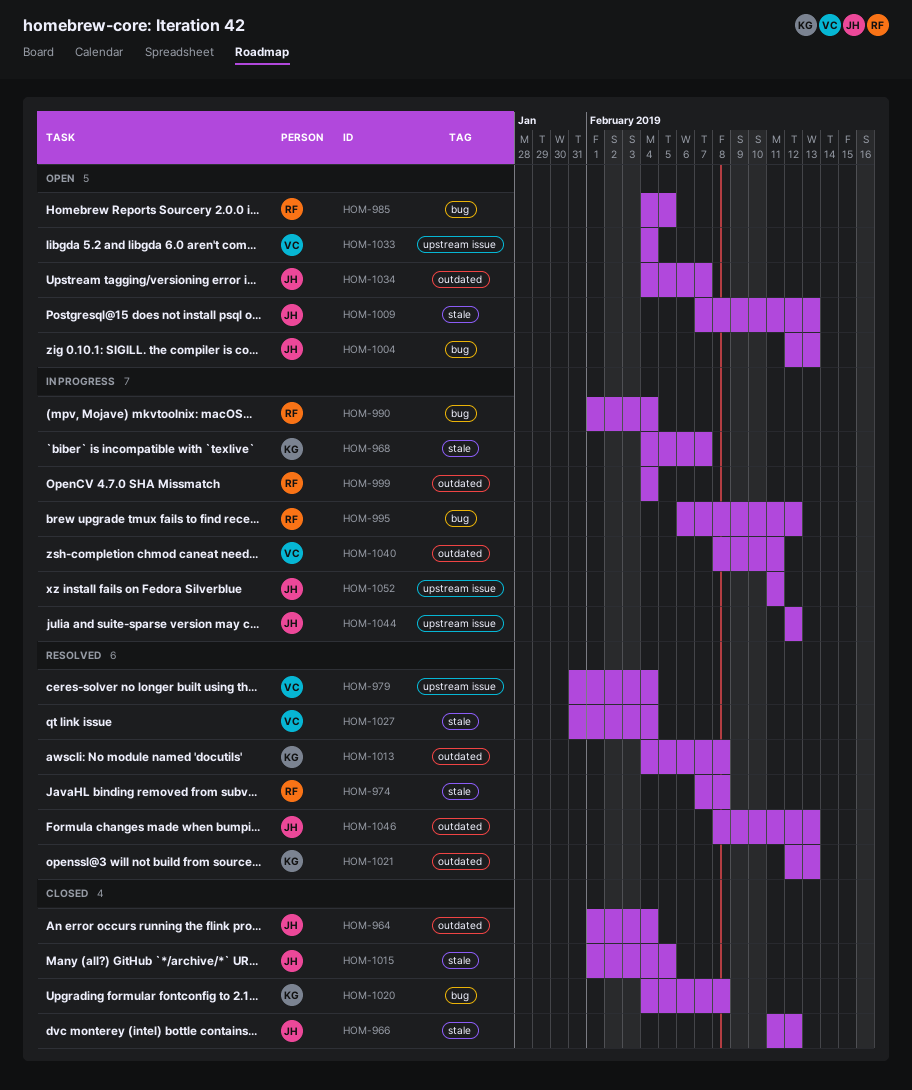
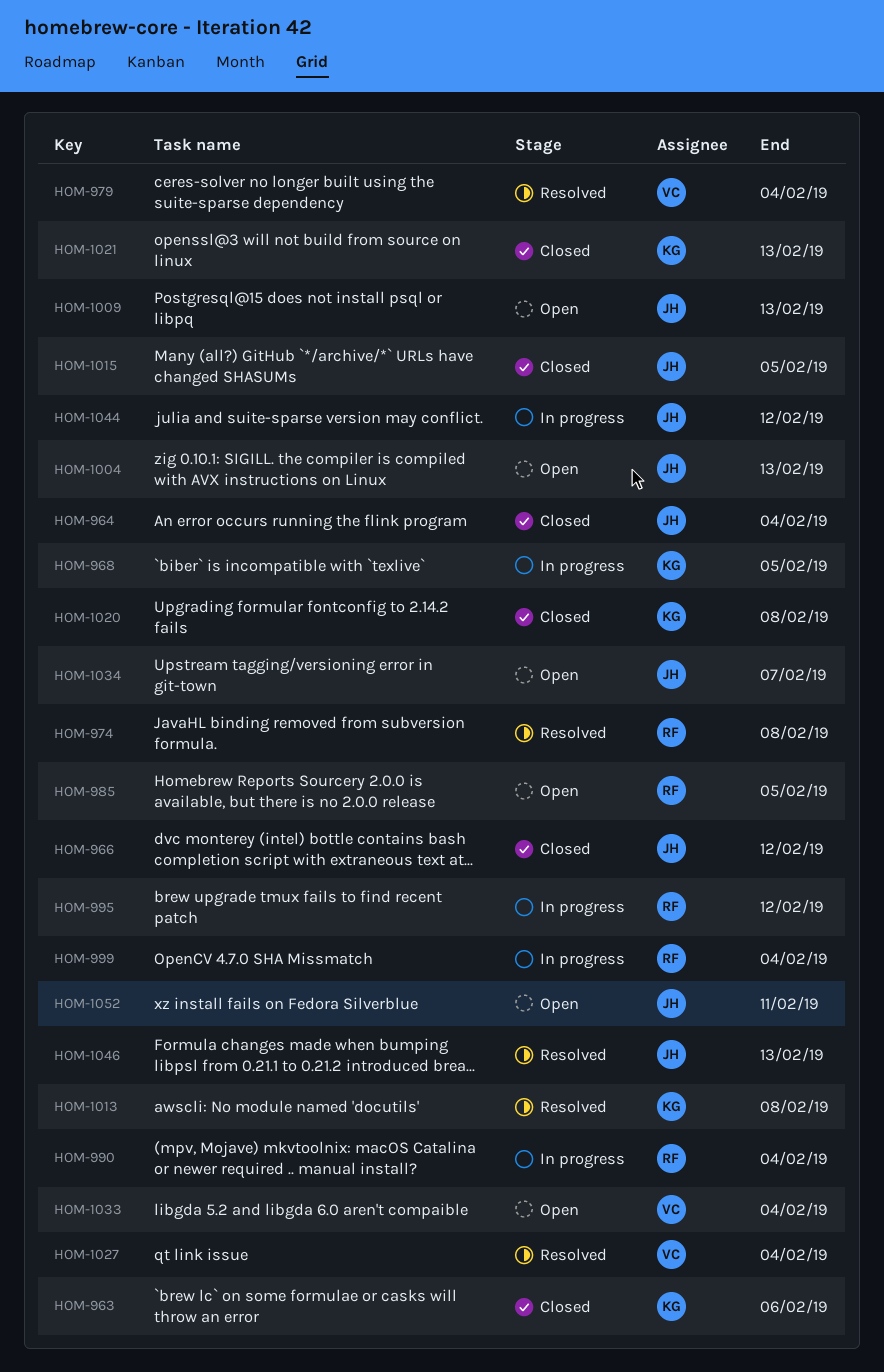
HOM-963: none -> present
HOM-968, due: Feb 7 -> Feb 5
HOM-1021, status: Resolved -> Closed
HOM-1040: present -> none
HOM-1052, status: In progress -> Open

